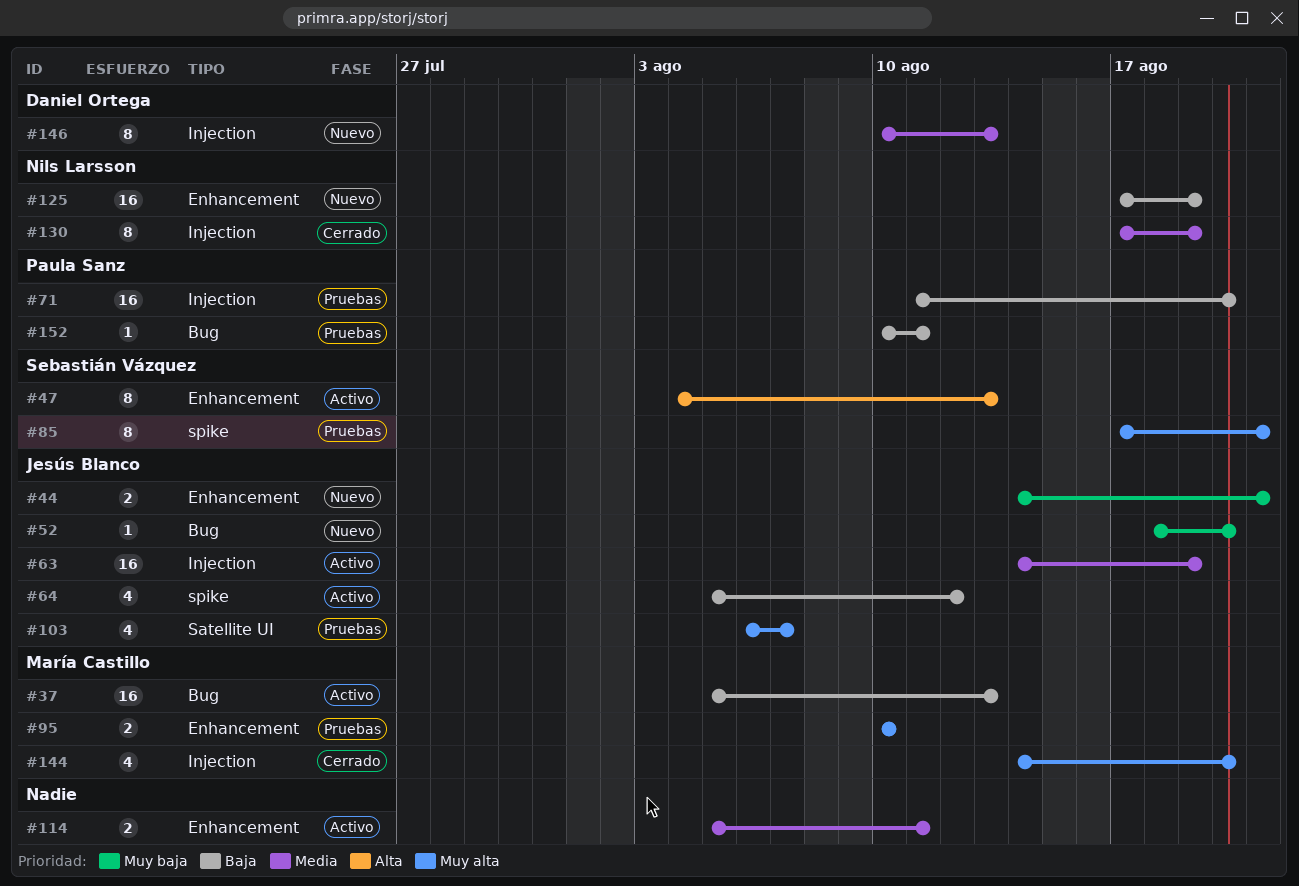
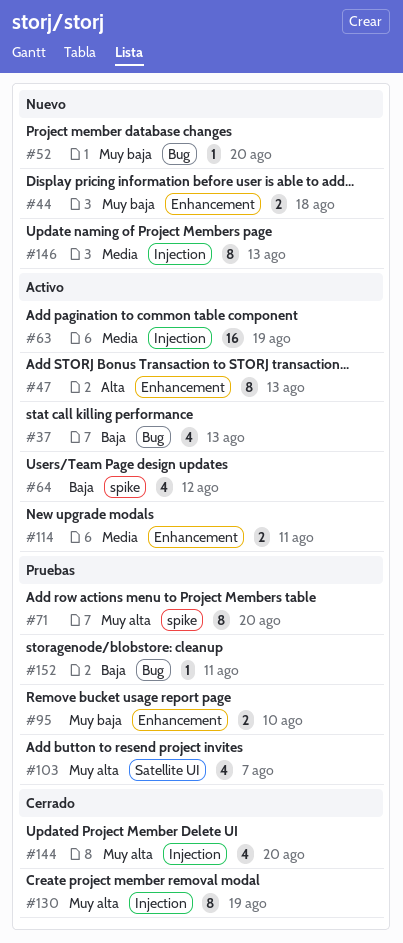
#37, estimate: 16 -> 4
#44, due: Aug 21 -> Aug 18
#71, priority: Baja -> Muy alta
#71, label: Injection -> spike
#71, estimate: 16 -> 8
#85: present -> none
#95, priority: Muy alta -> Muy baja
#125: present -> none
#130, priority: Media -> Muy alta

